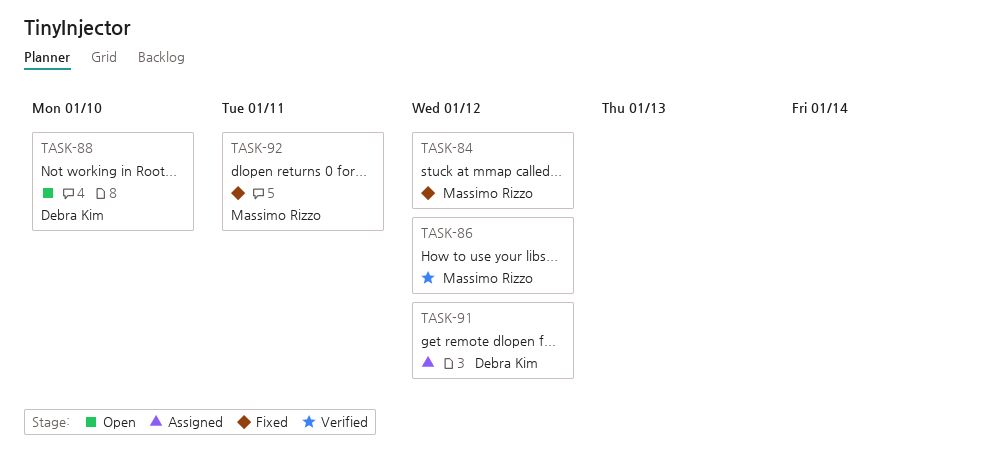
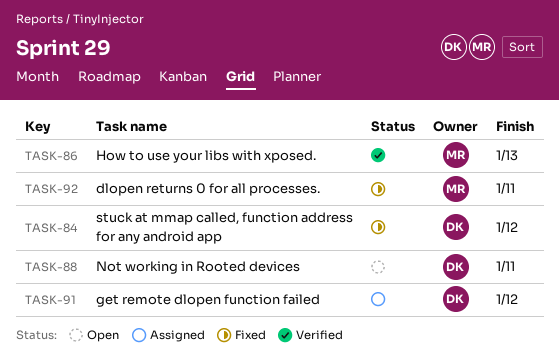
TASK-84, owner: Massimo Rizzo -> Debra Kim
TASK-86, due: Jan 12 -> Jan 13
TASK-88, due: Jan 10 -> Jan 11

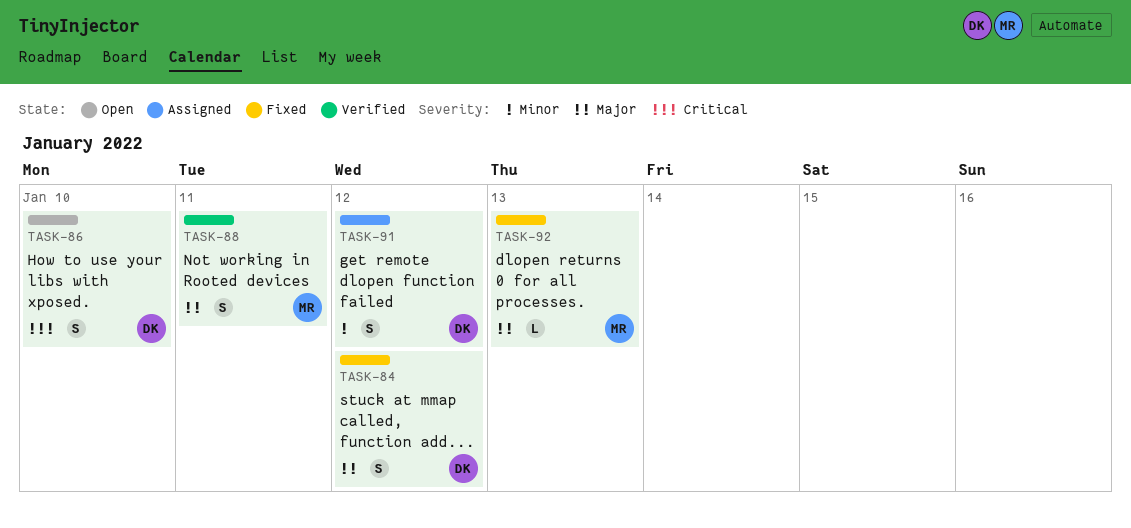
TASK-86, status: Verified -> Open
TASK-86, owner: MR -> DK
TASK-86, due: Jan 13 -> Jan 10
TASK-88, status: Open -> Verified
TASK-88, owner: DK -> MR
TASK-92, due: Jan 11 -> Jan 13

